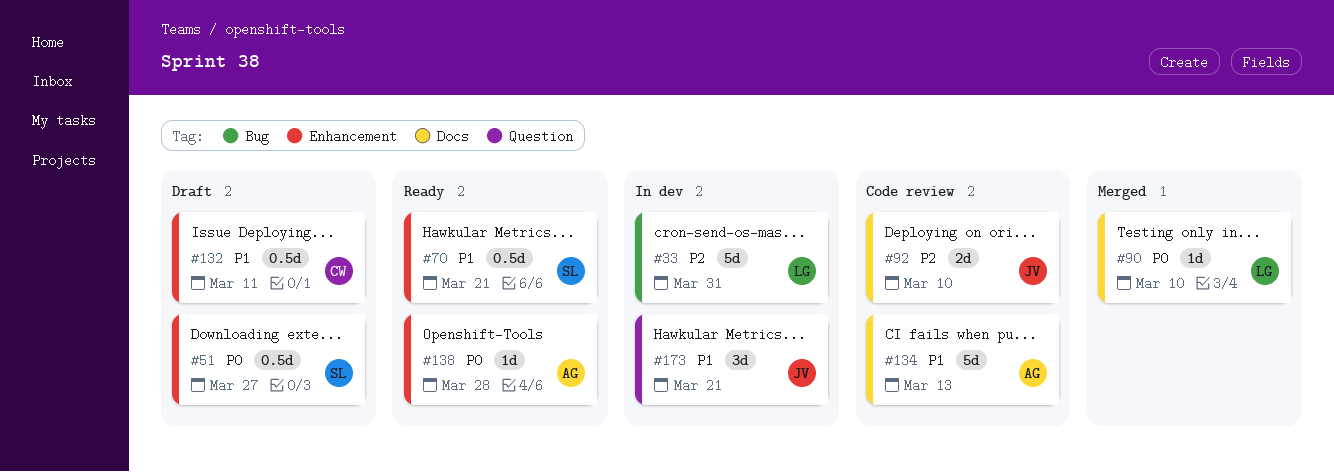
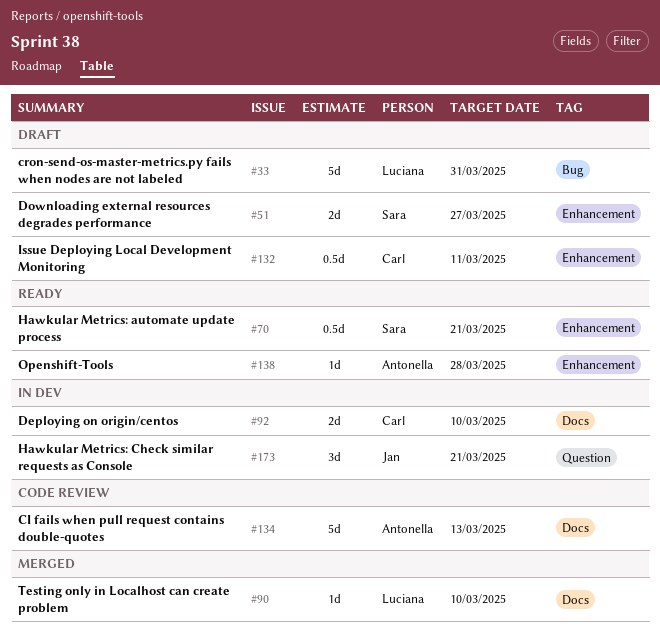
#33, status: In dev -> Draft
#51, estimate: 0.5d -> 2d
#92, status: Code review -> In dev
#92, owner: Jan -> Carl

